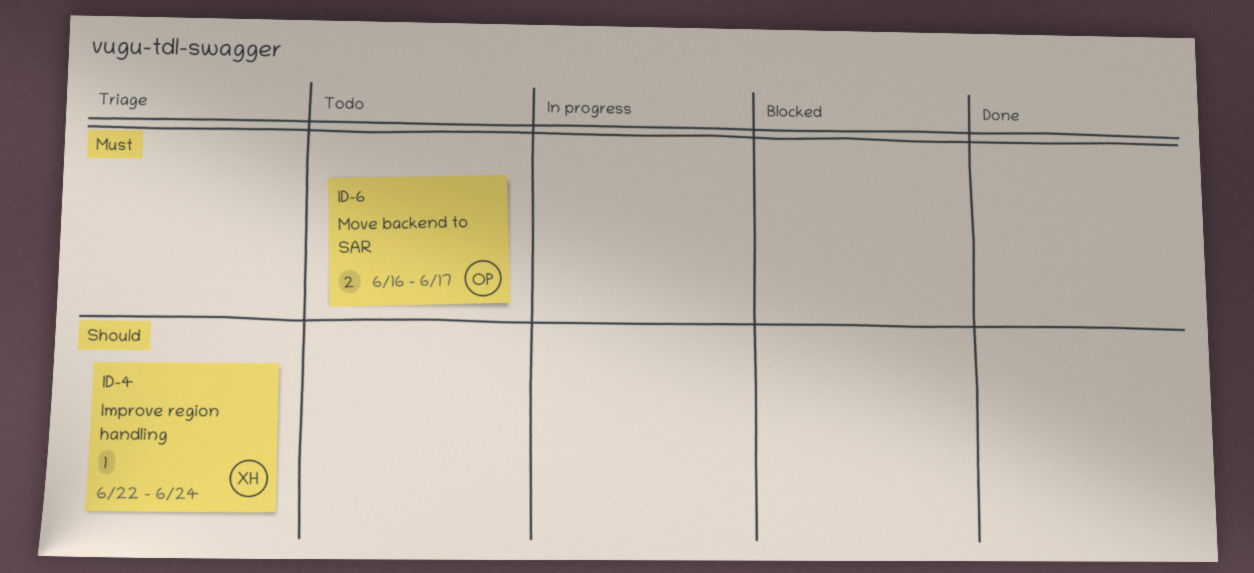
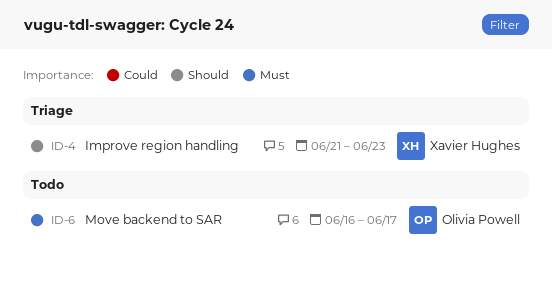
ID-4, start: Jun 22 -> Jun 21
ID-4, due: Jun 24 -> Jun 23

